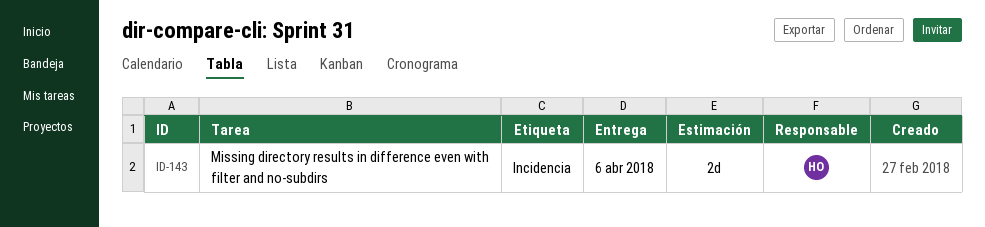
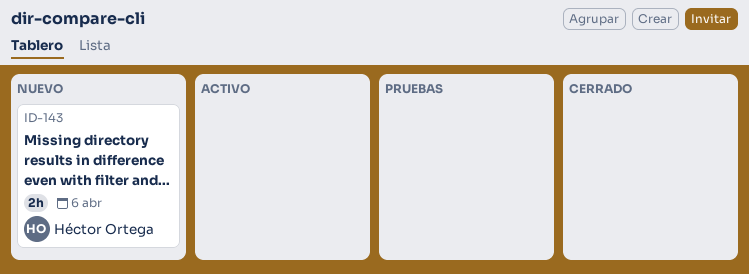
ID-143, estimate: 2d -> 2h

